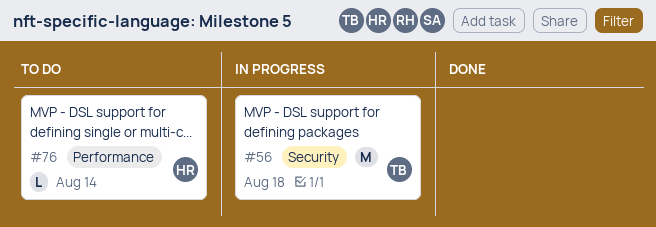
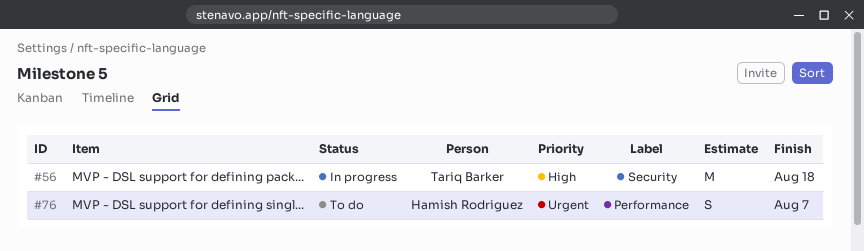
#76, estimate: L -> S
#76, due: Aug 14 -> Aug 7

